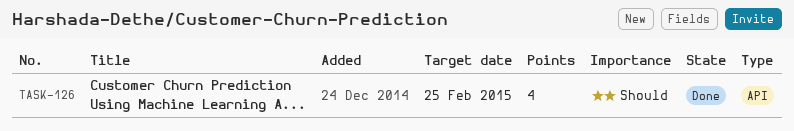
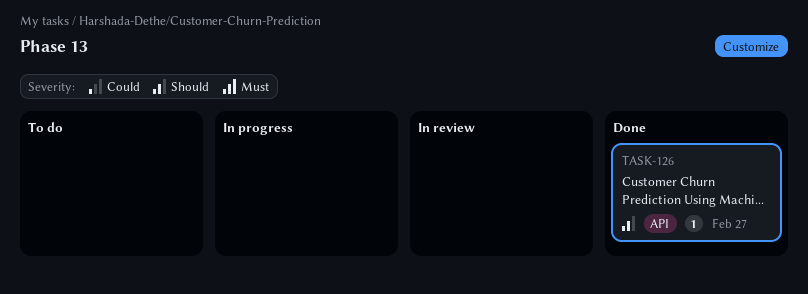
TASK-126, estimate: 4 -> 1
TASK-126, due: Feb 25 -> Feb 27

